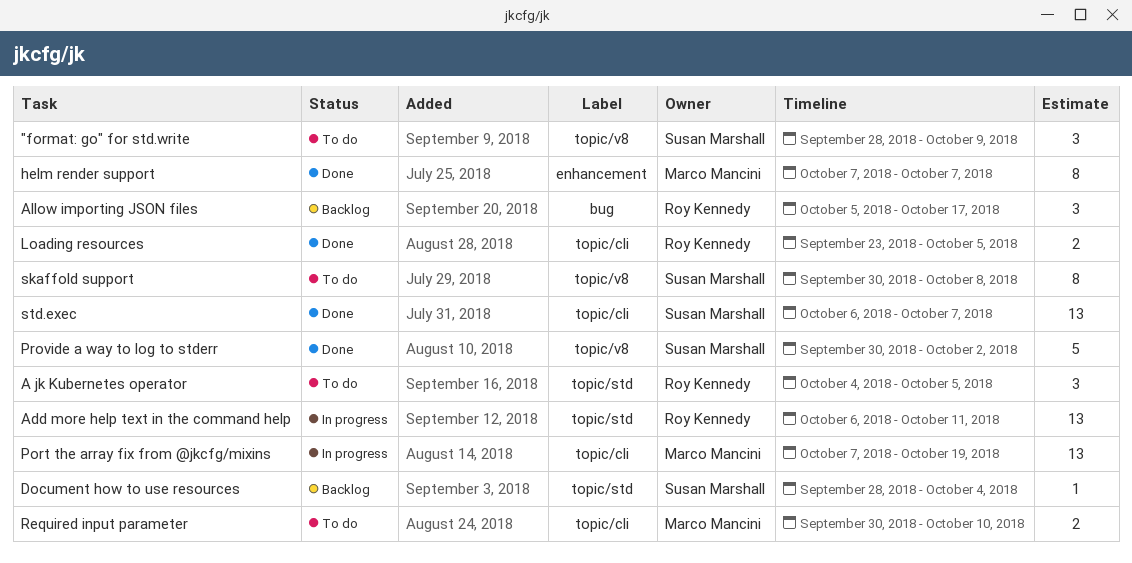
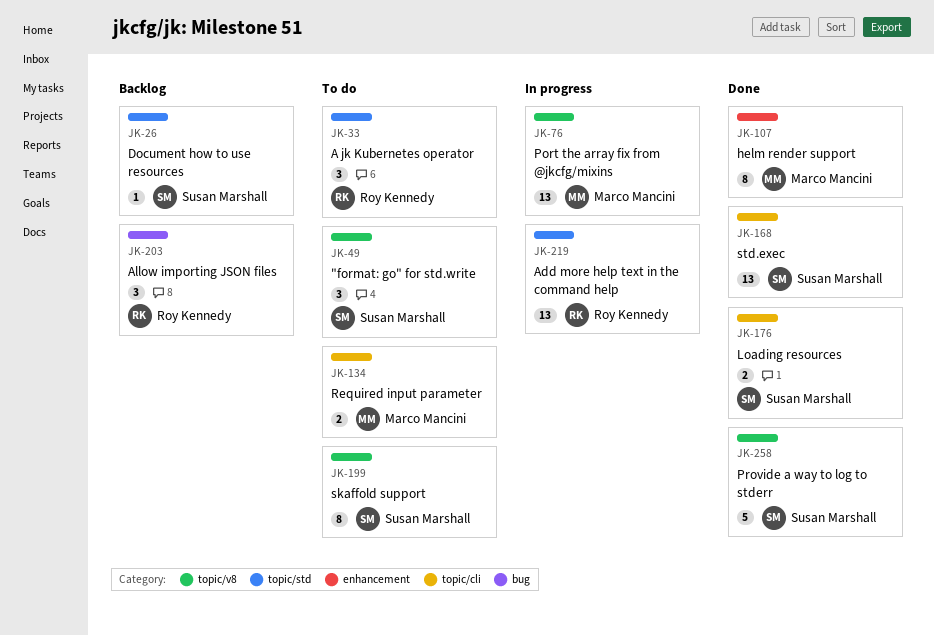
Loading resources, owner: Roy Kennedy -> Susan Marshall
Port the array fix from @jkcfg/mixins, label: topic/cli -> topic/v8

